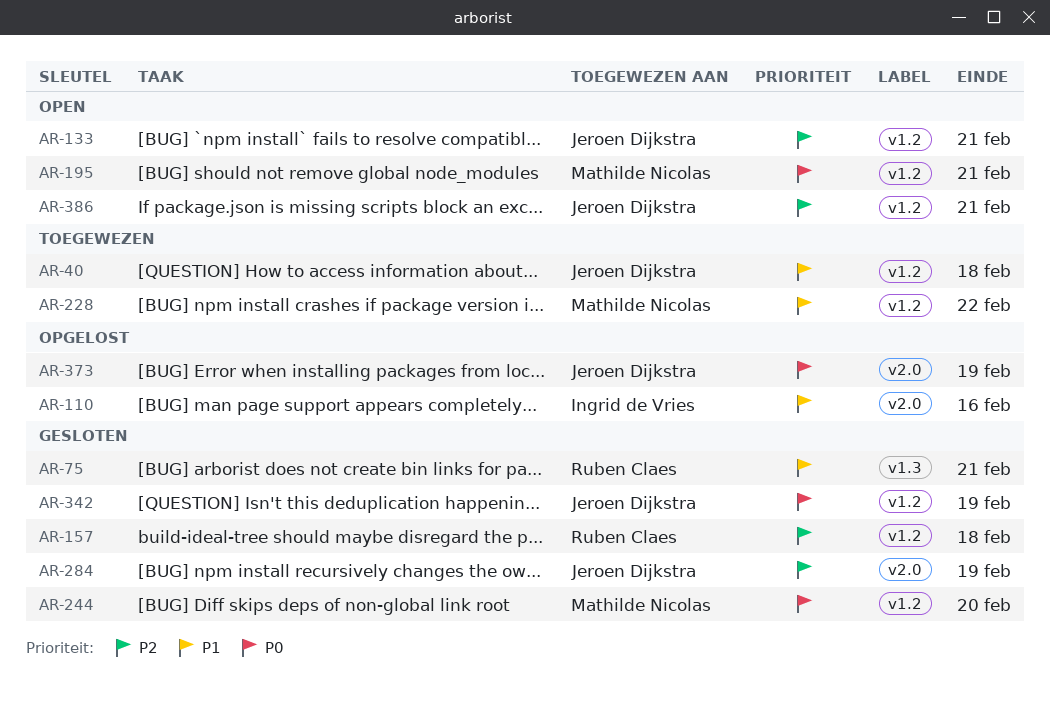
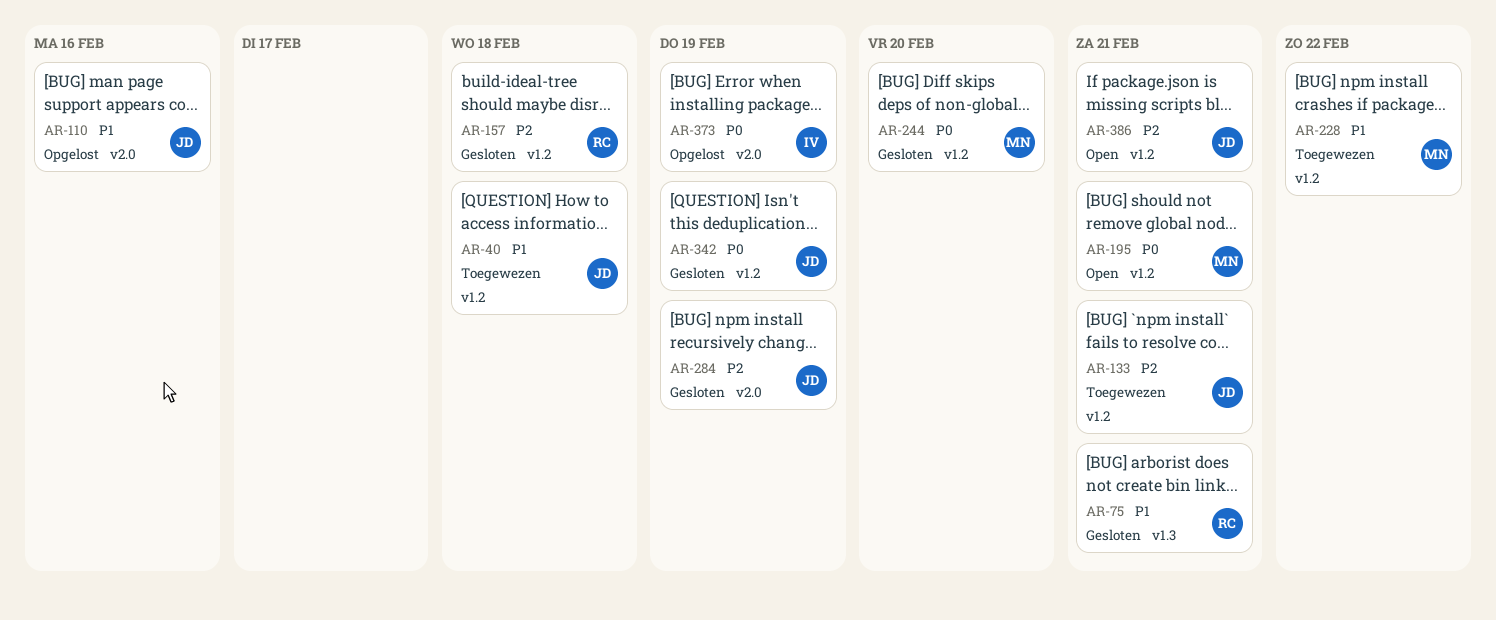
AR-110, owner: Ingrid de Vries -> Jeroen Dijkstra
AR-133, status: Open -> Toegewezen
AR-373, owner: Jeroen Dijkstra -> Ingrid de Vries

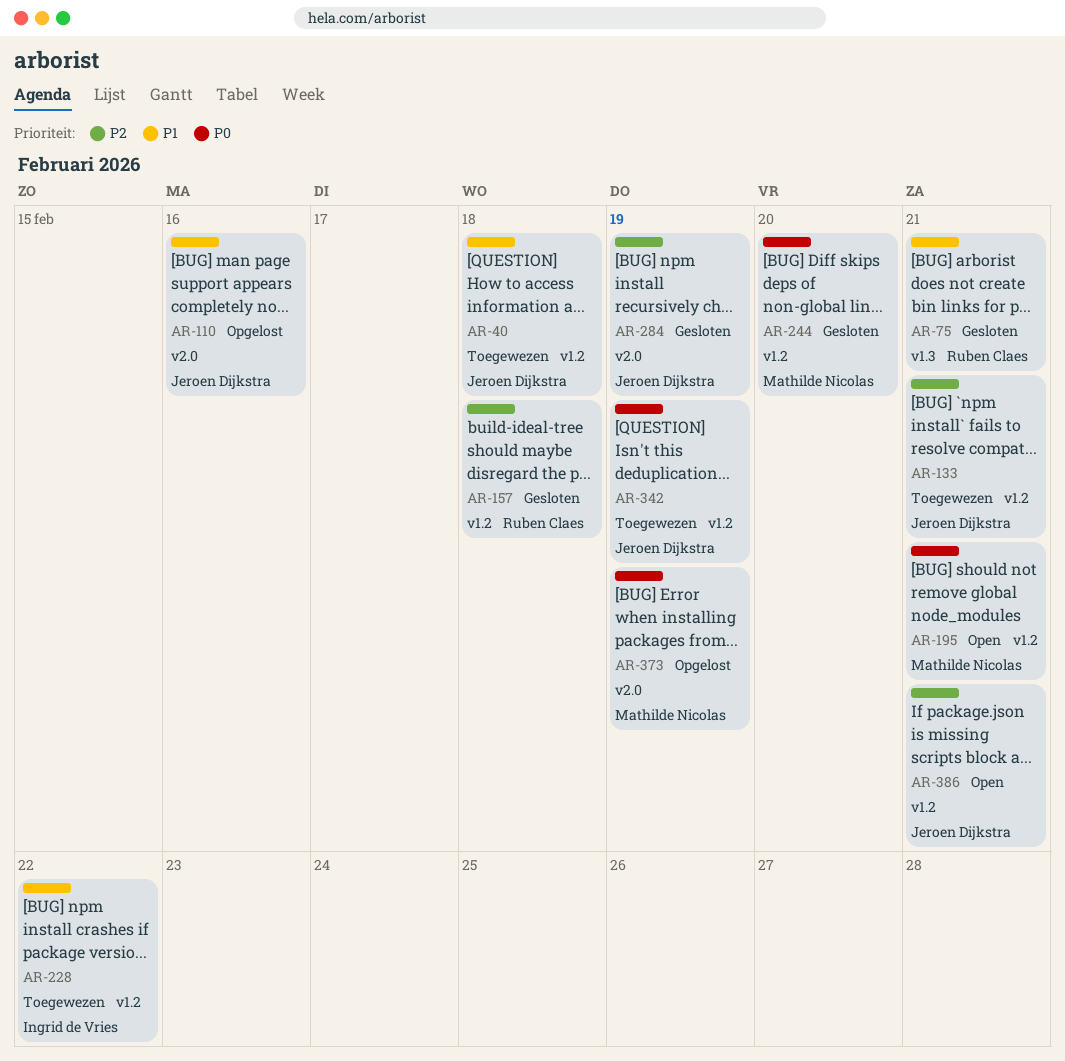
AR-228, owner: Mathilde Nicolas -> Ingrid de Vries
AR-342, status: Gesloten -> Toegewezen
AR-373, owner: Ingrid de Vries -> Mathilde Nicolas

